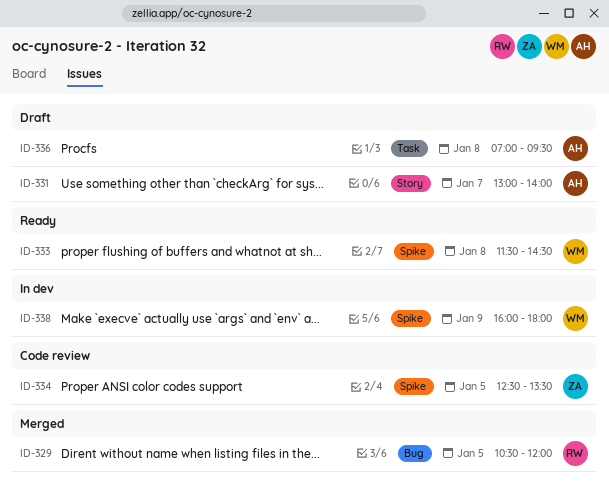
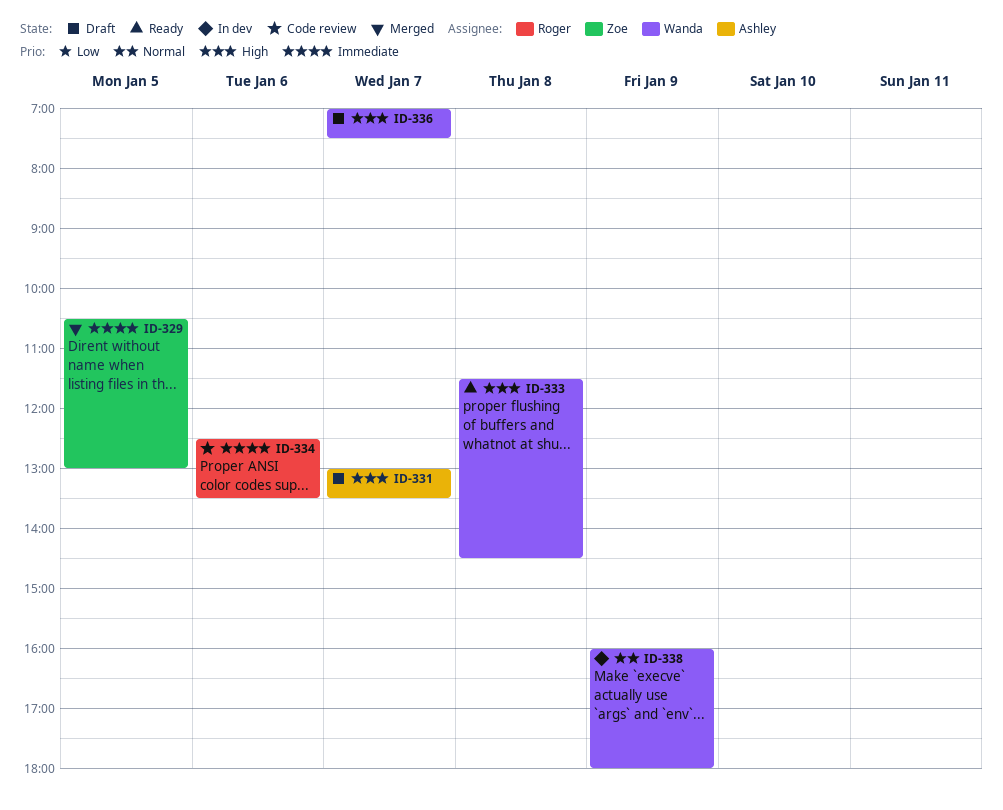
ID-329, owner: Roger -> Zoe
ID-329, ends: 12:00 -> 13:00
ID-331, ends: 14:00 -> 13:30
ID-334, owner: Zoe -> Roger
ID-334, day: Jan 5 -> Jan 6
ID-336, owner: Ashley -> Wanda
ID-336, day: Jan 8 -> Jan 7
ID-336, ends: 09:30 -> 07:30

